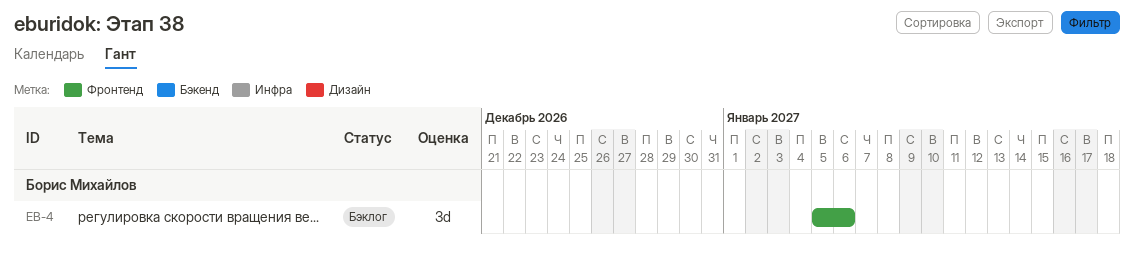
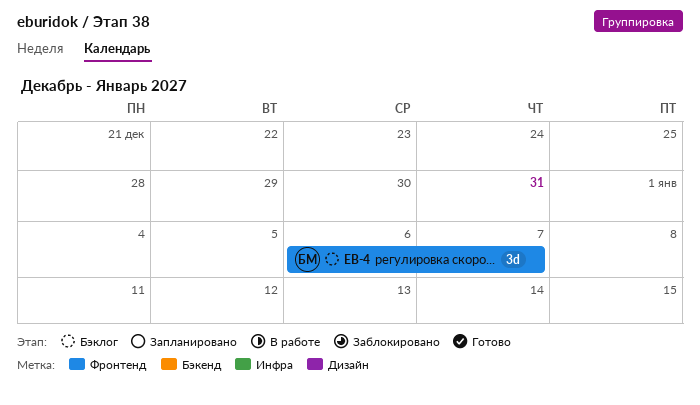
EB-4, start: Jan 5 -> Jan 6
EB-4, due: Jan 6 -> Jan 7

